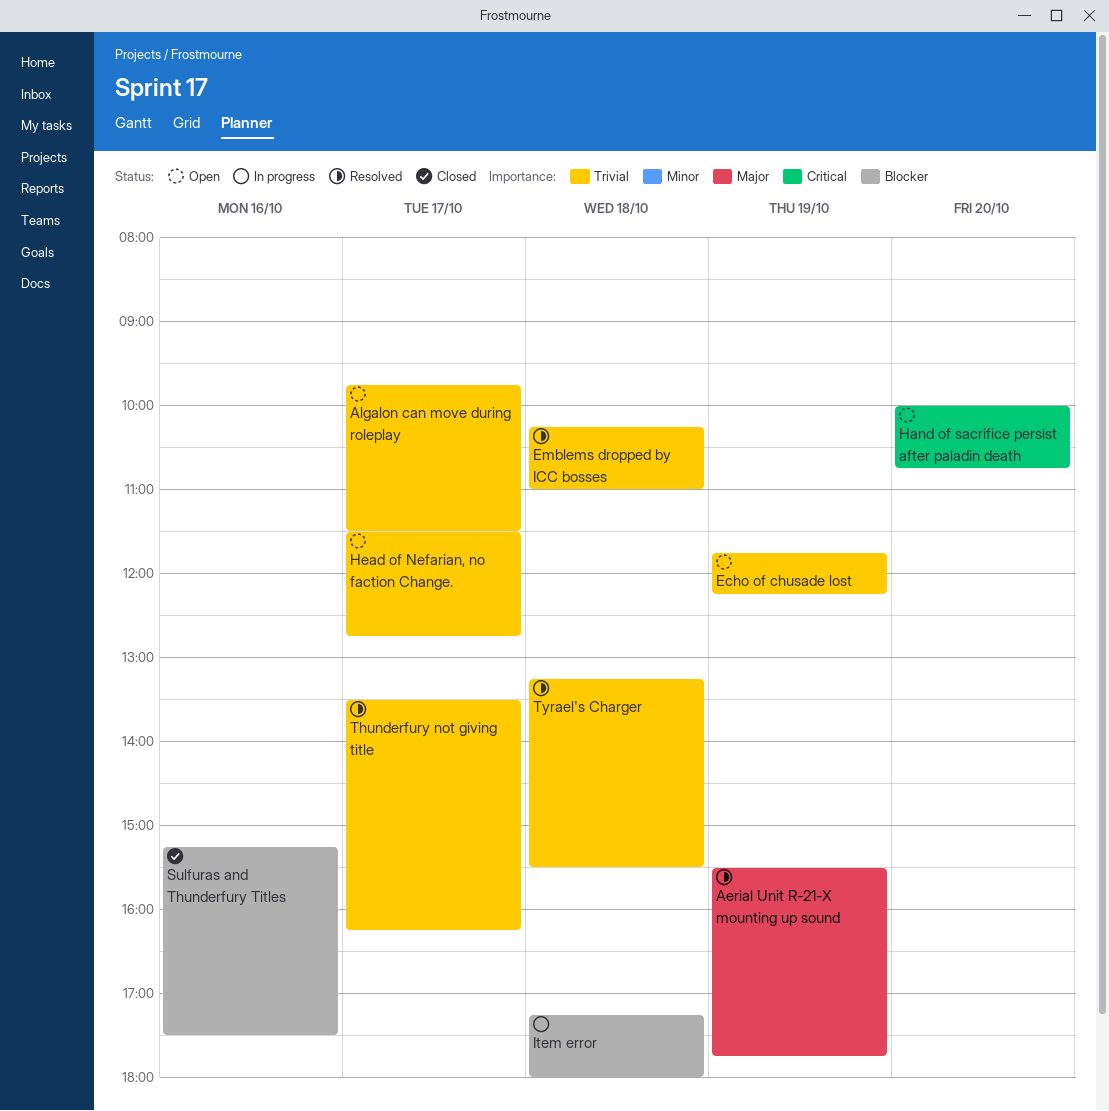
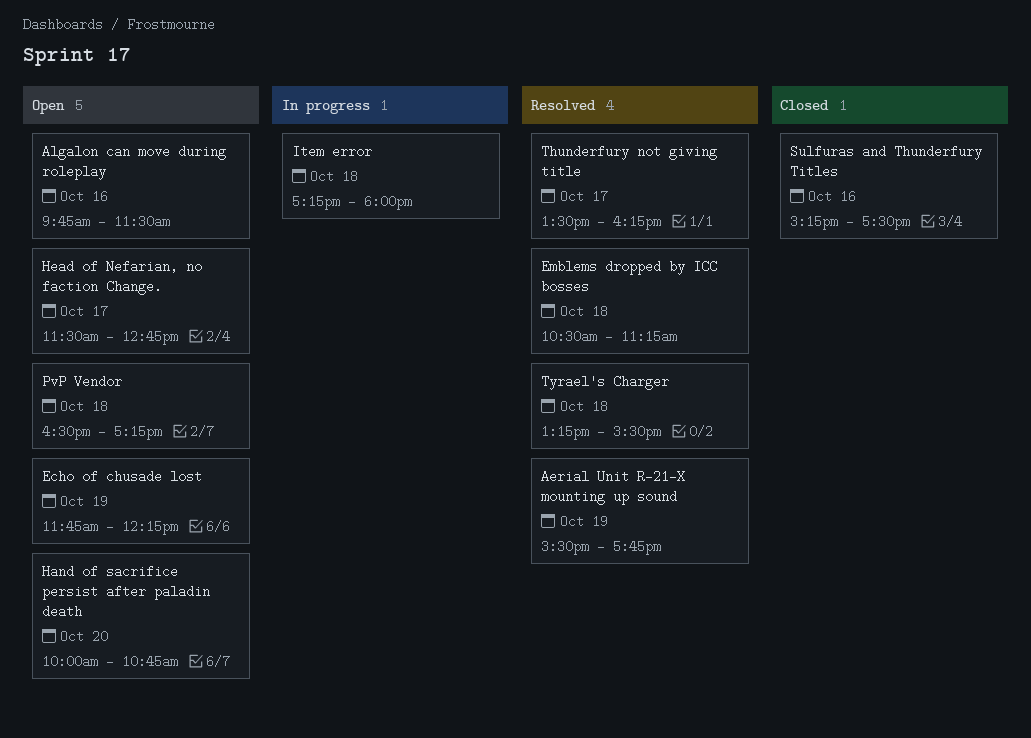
Algalon can move during roleplay, day: Oct 17 -> Oct 16
Emblems dropped by ICC bosses, begins: 10:15 -> 10:30
Emblems dropped by ICC bosses, ends: 11:00 -> 11:15
PvP Vendor: none -> present

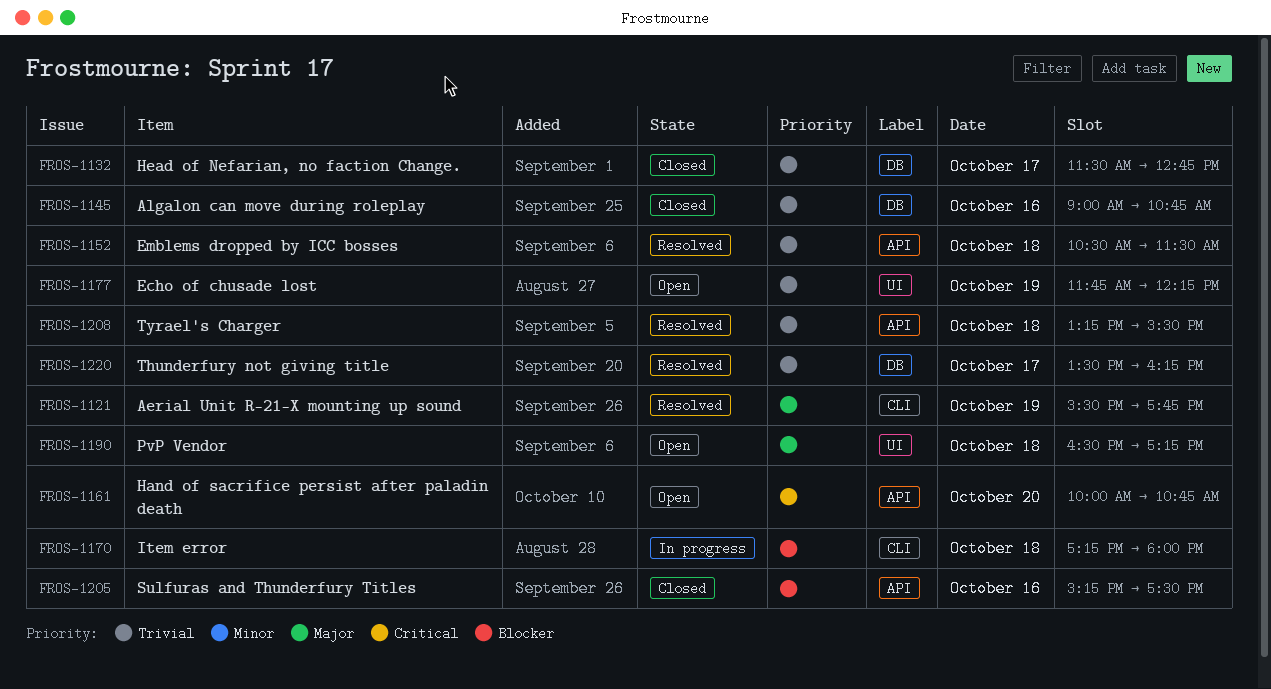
Algalon can move during roleplay, status: Open -> Closed
Algalon can move during roleplay, begins: 09:45 -> 09:00
Algalon can move during roleplay, ends: 11:30 -> 10:45
Emblems dropped by ICC bosses, ends: 11:15 -> 11:30
Head of Nefarian, no faction Change., status: Open -> Closed

